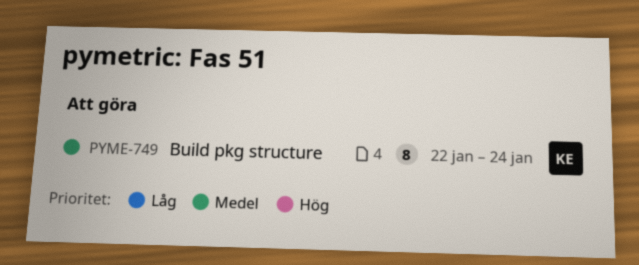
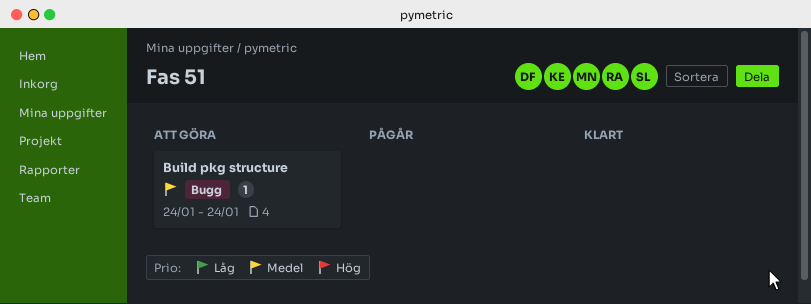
Build pkg structure, estimate: 8 -> 1
Build pkg structure, start: Jan 22 -> Jan 24

